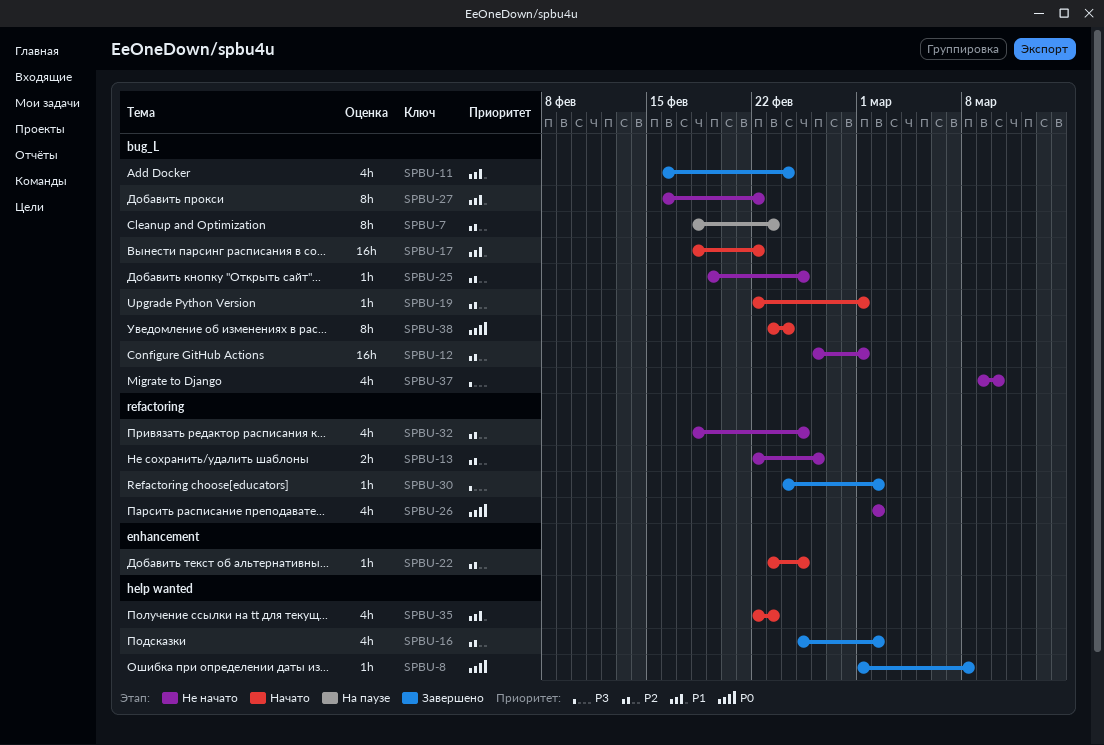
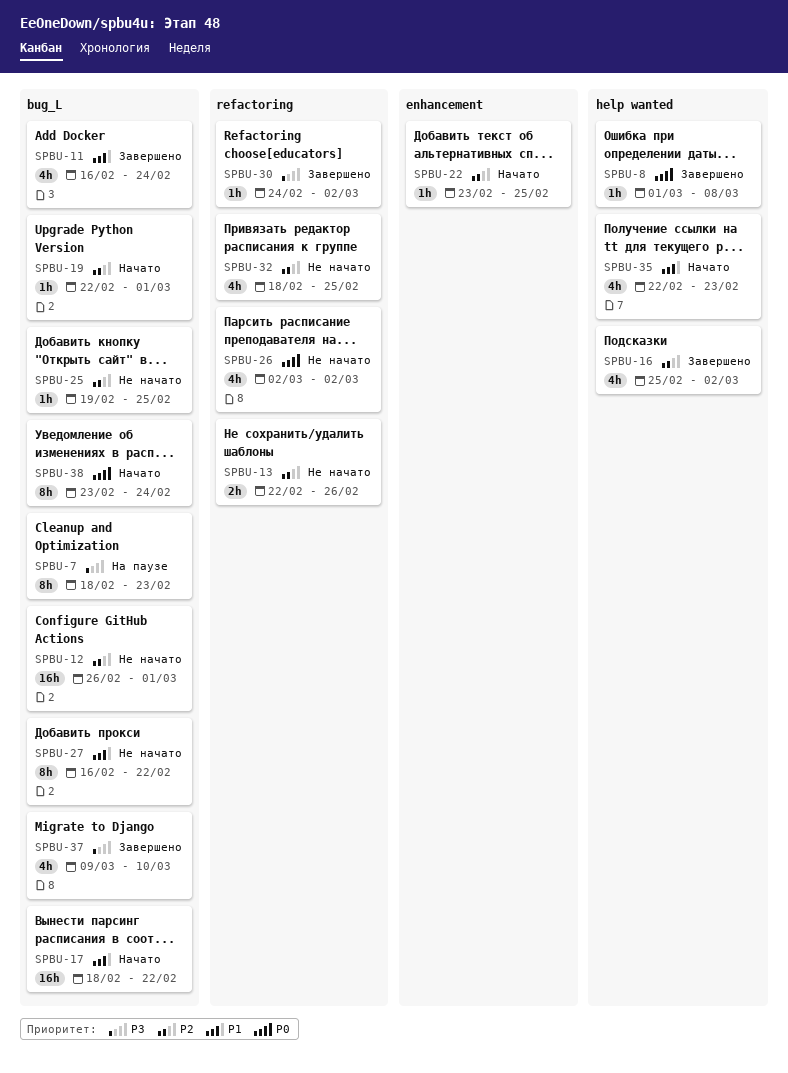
SPBU-7, priority: P2 -> P3
SPBU-37, status: Не начато -> Завершено

